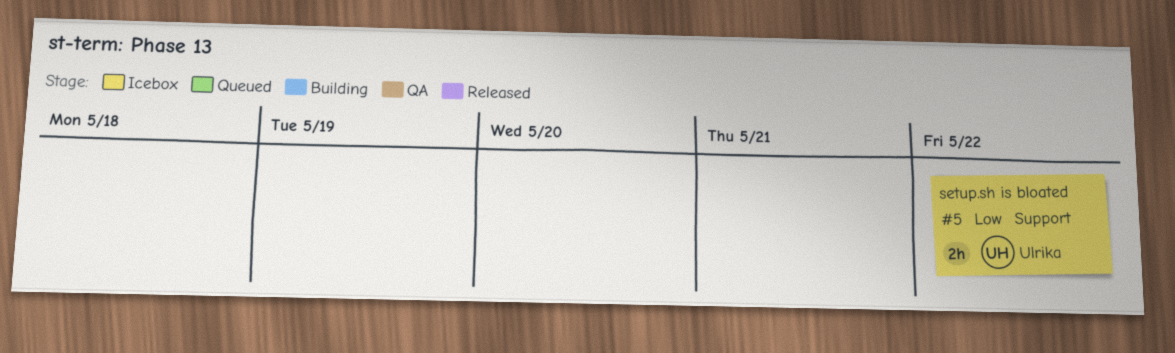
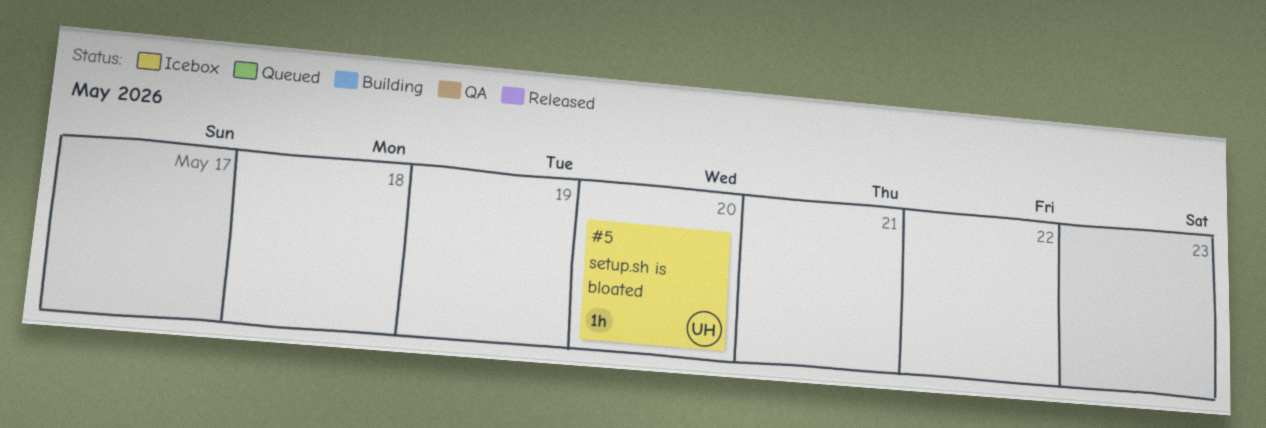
#5, estimate: 2h -> 1h
#5, due: May 22 -> May 20

